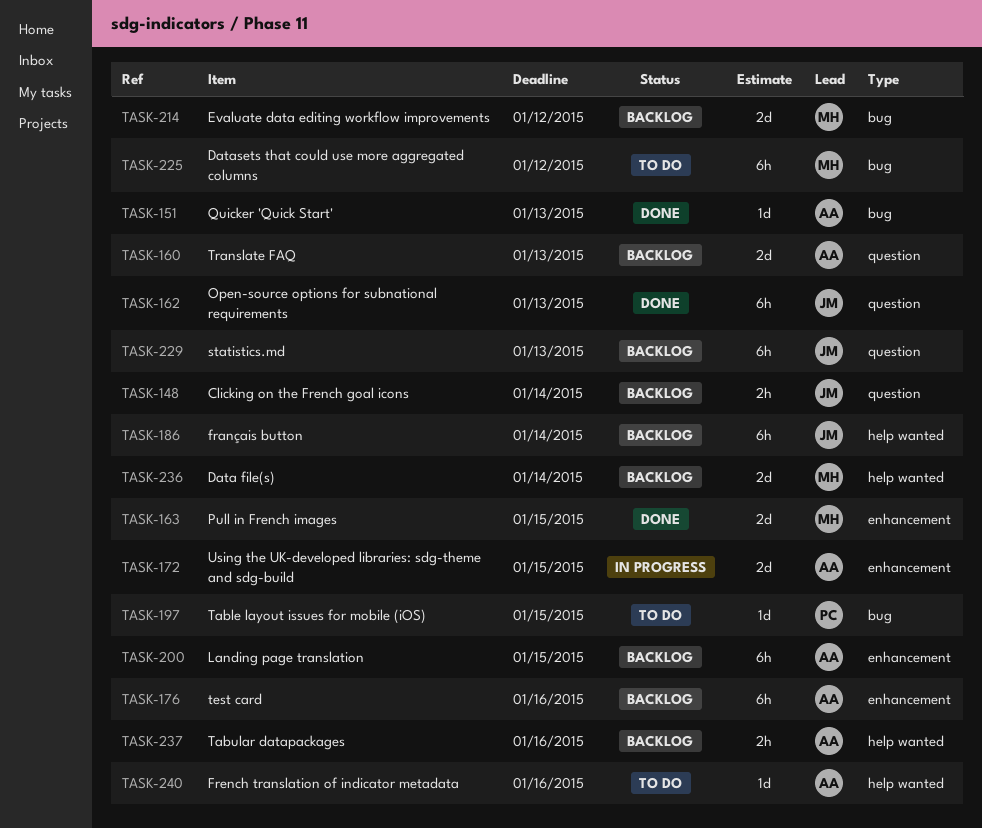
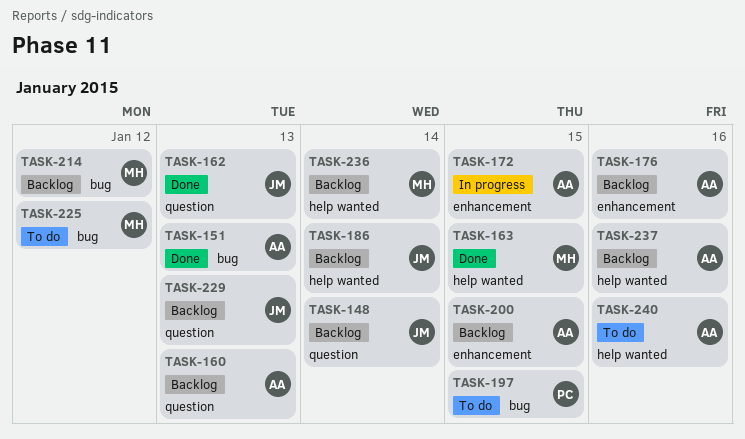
TASK-163, label: enhancement -> help wanted

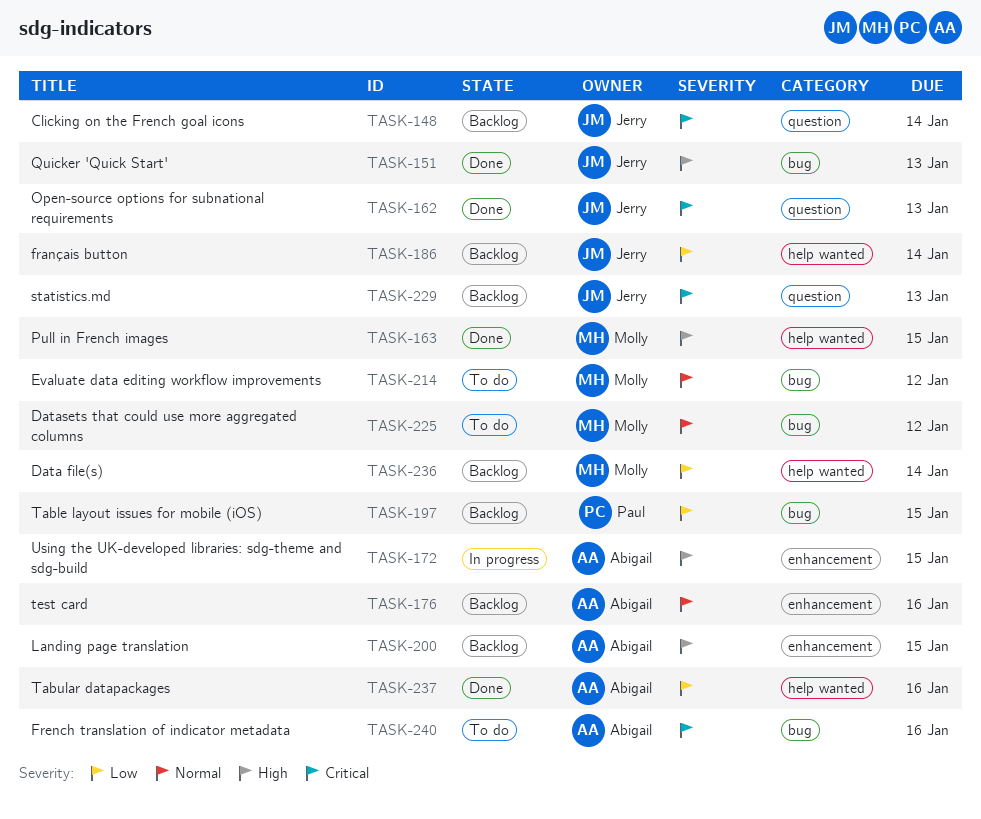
TASK-151, owner: Abigail -> Jerry
TASK-160: present -> none
TASK-197, status: To do -> Backlog
TASK-214, status: Backlog -> To do
TASK-237, status: Backlog -> Done
TASK-240, label: help wanted -> bug

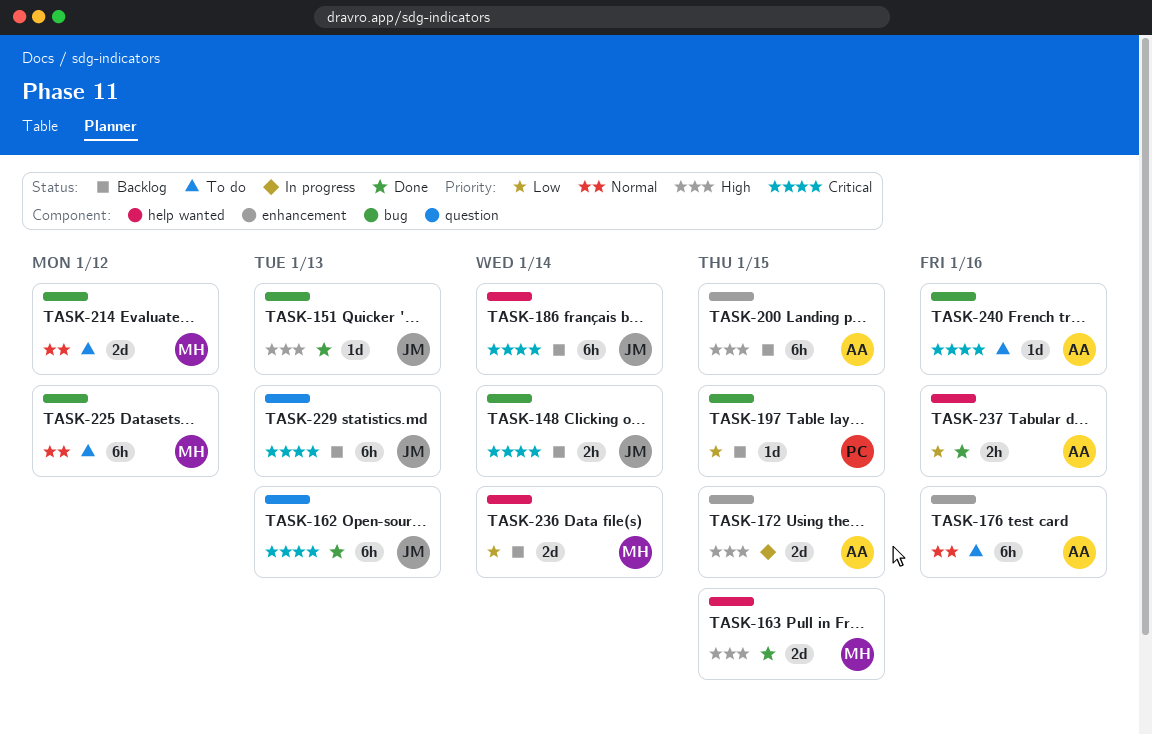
TASK-148, label: question -> bug
TASK-176, status: Backlog -> To do
TASK-186, priority: Low -> Critical

